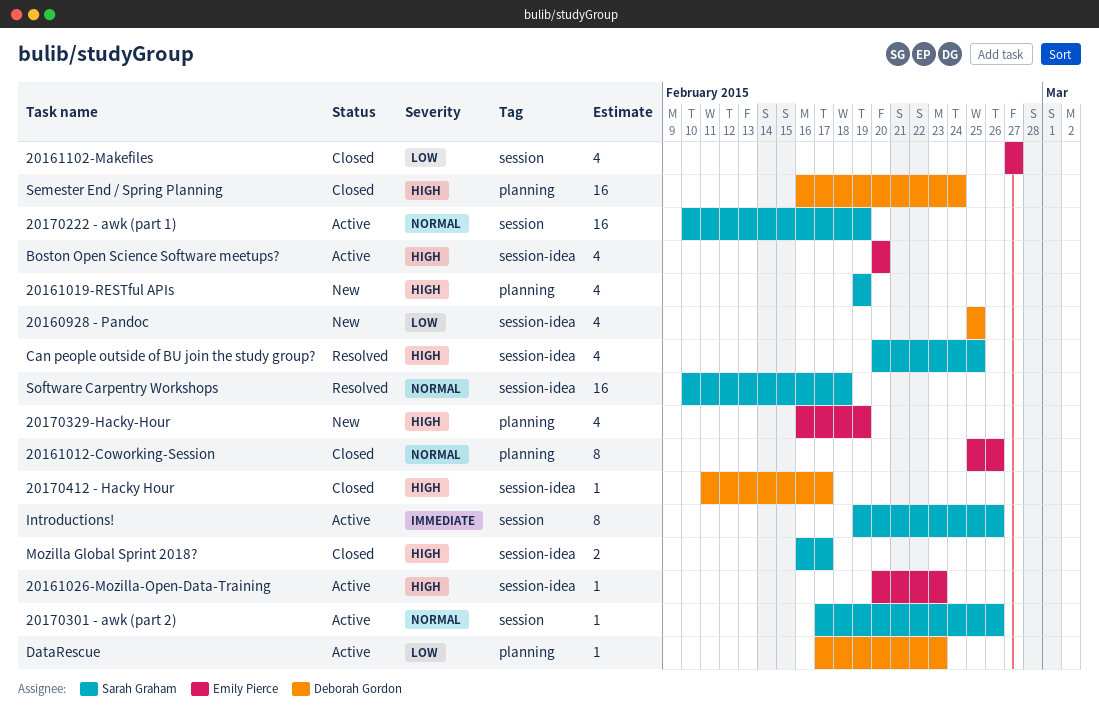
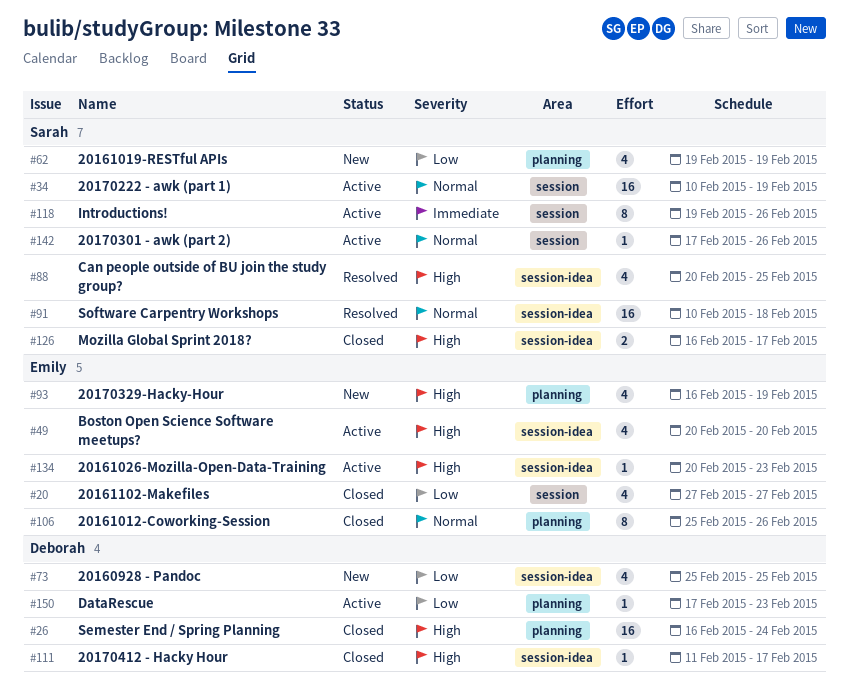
20161019-RESTful APIs, priority: High -> Low

